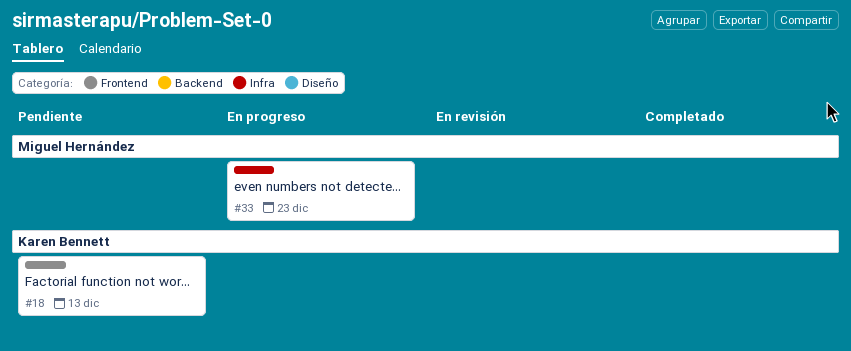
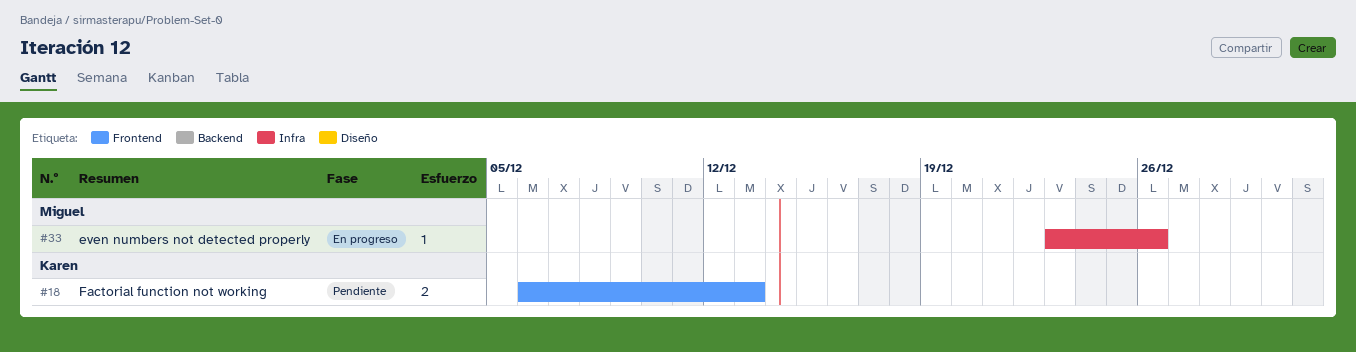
#33, due: Dec 23 -> Dec 26

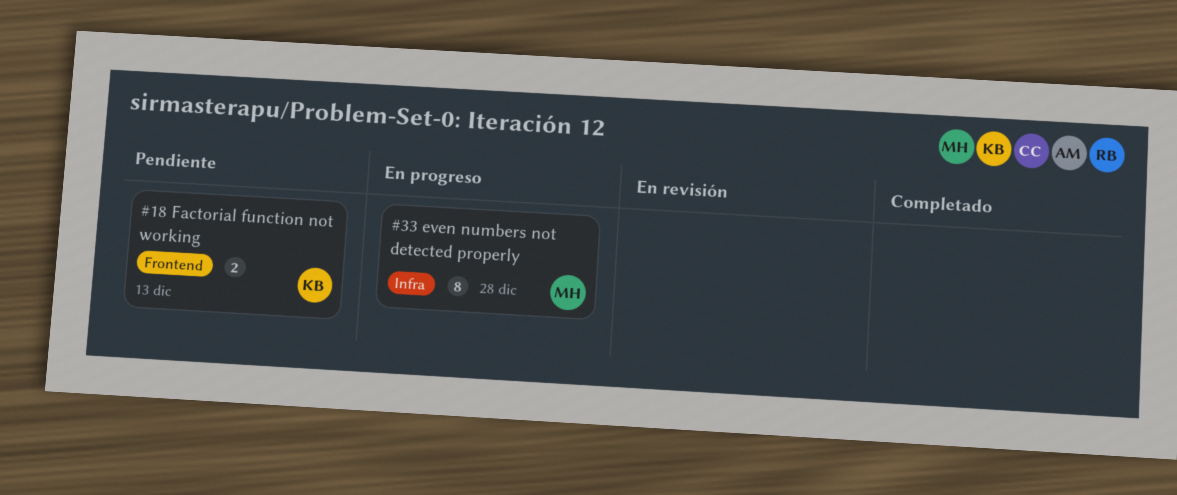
#33, estimate: 1 -> 8
#33, due: Dec 26 -> Dec 28

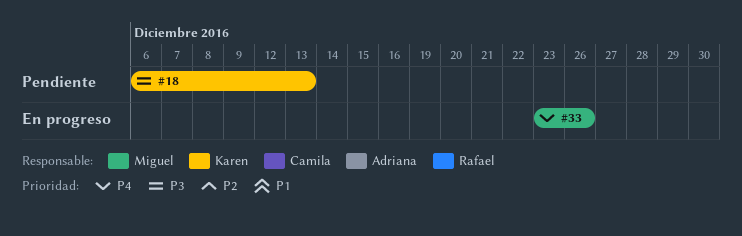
#33, due: Dec 28 -> Dec 26

